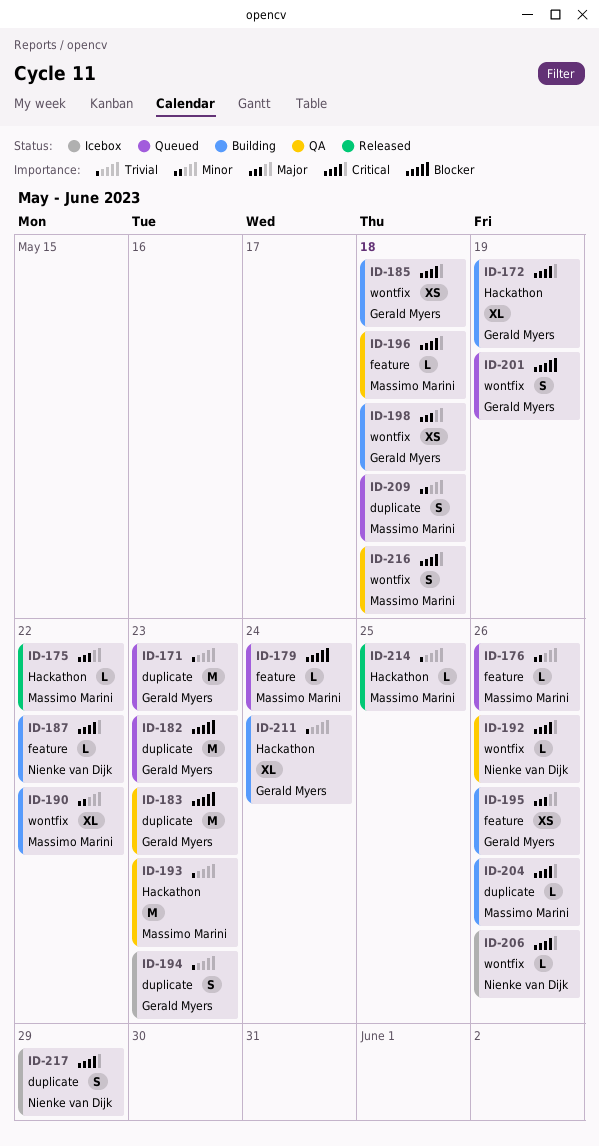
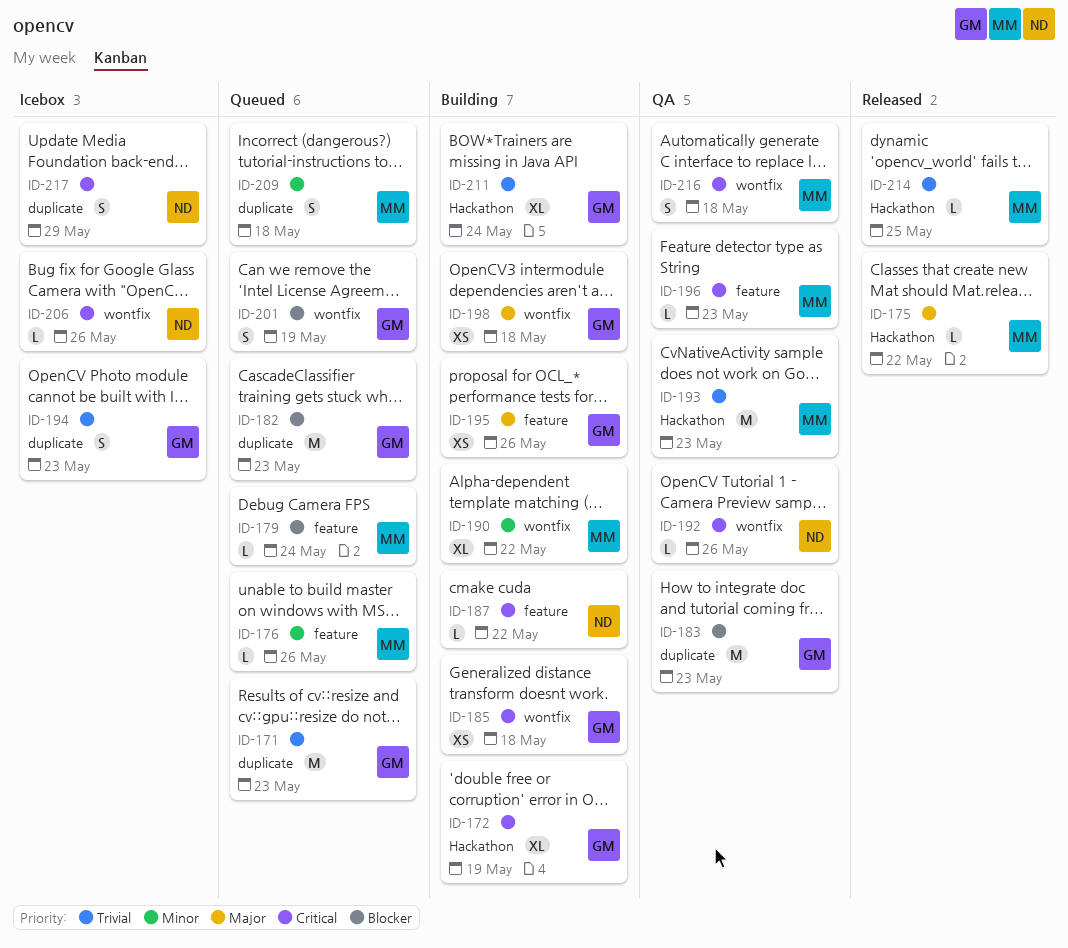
ID-196, due: May 18 -> May 23
ID-204: present -> none

